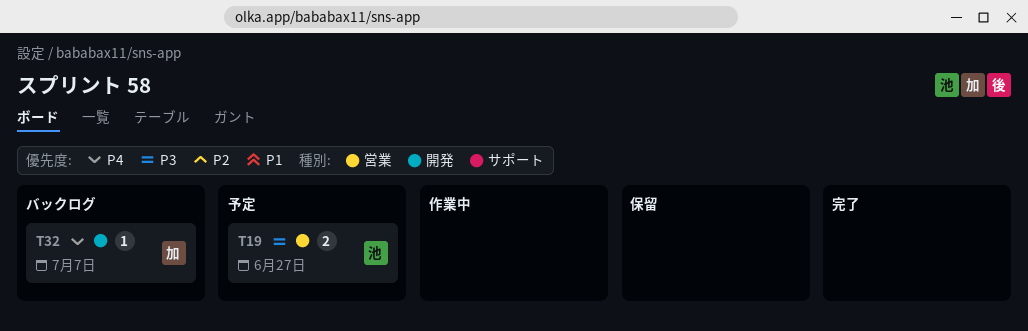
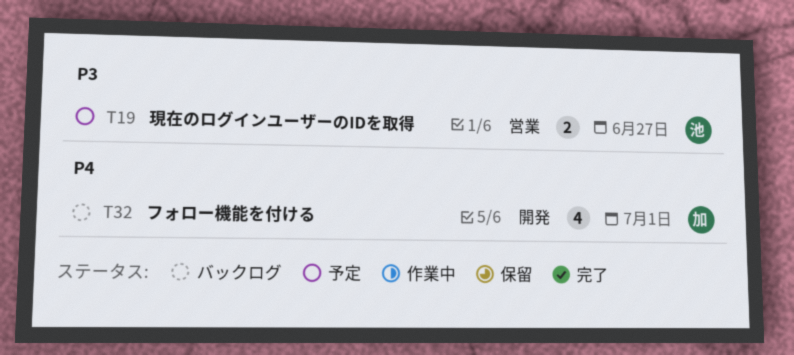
T32, estimate: 1 -> 4
T32, due: Jul 7 -> Jul 1

